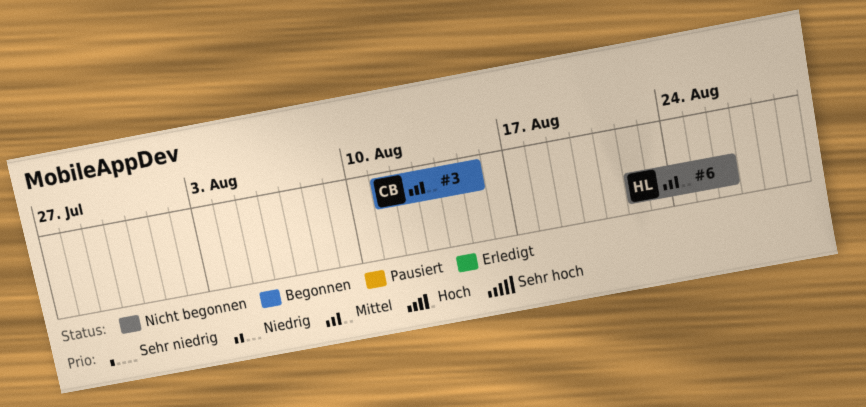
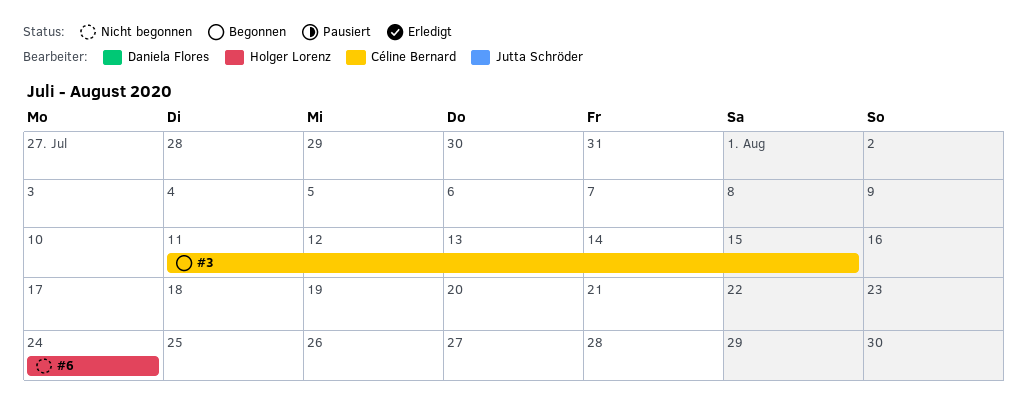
#6, start: Aug 22 -> Aug 24
#6, due: Aug 26 -> Aug 24

